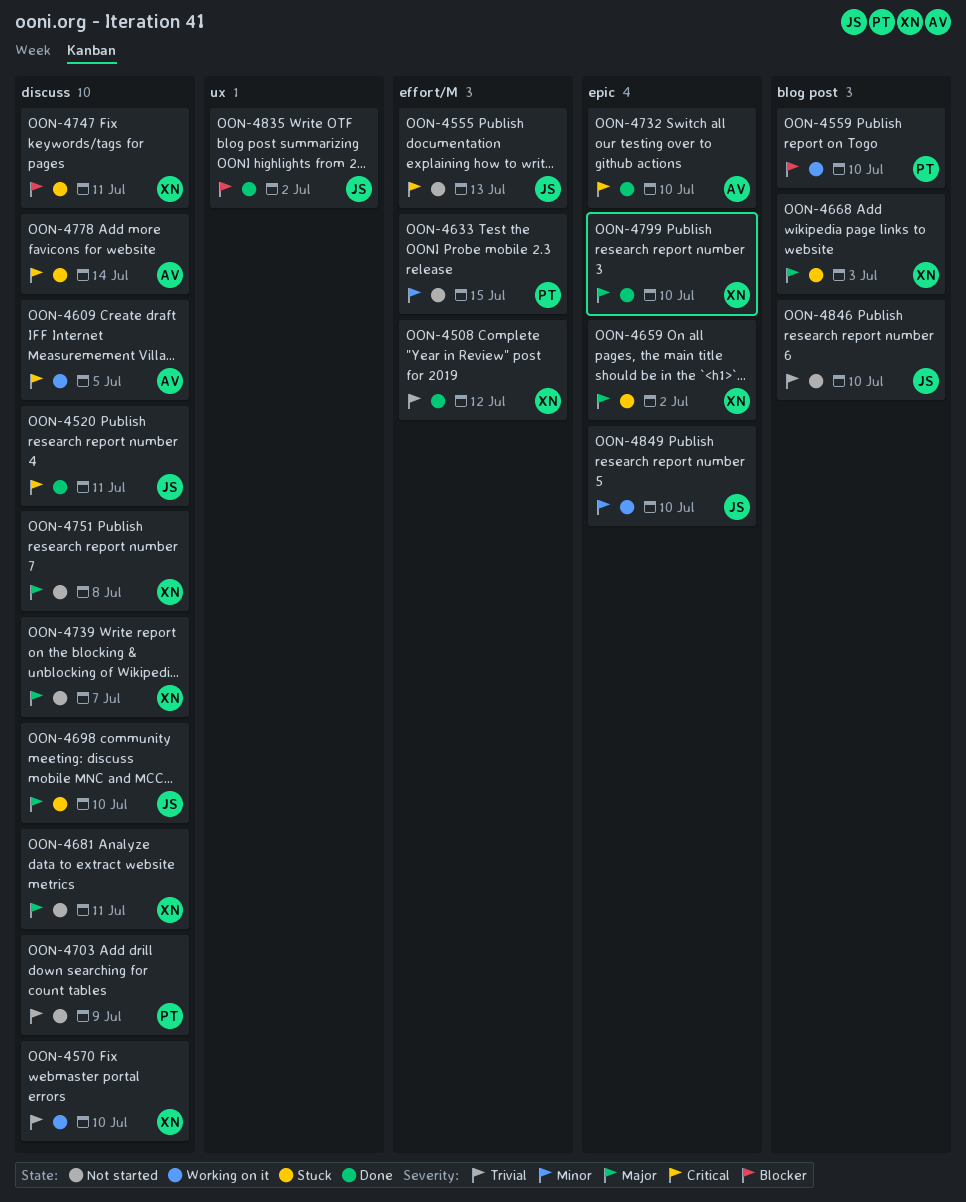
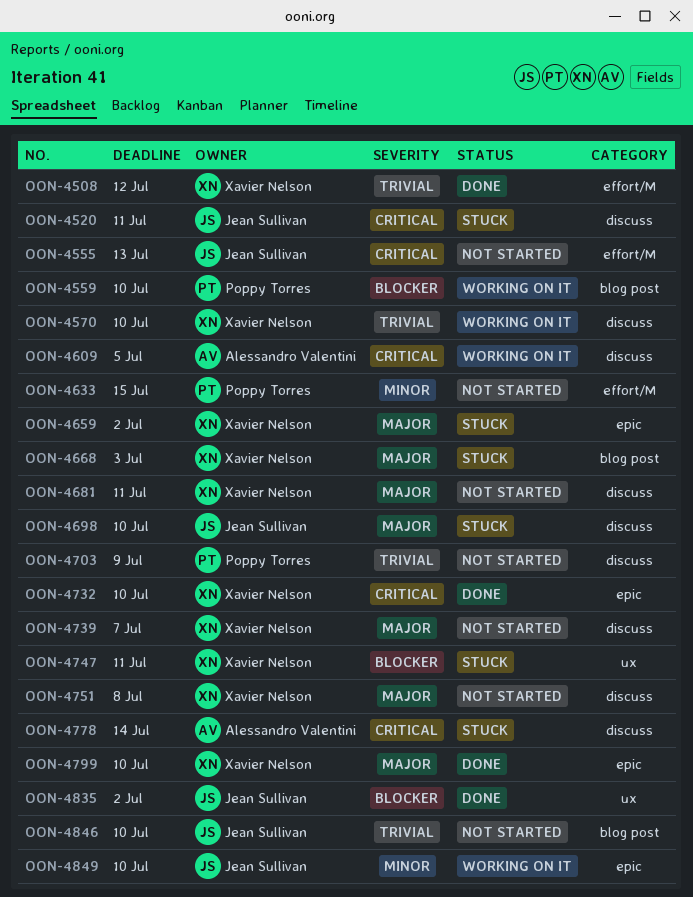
OON-4520, status: Done -> Stuck
OON-4732, owner: Alessandro Valentini -> Xavier Nelson
OON-4747, label: discuss -> ux

